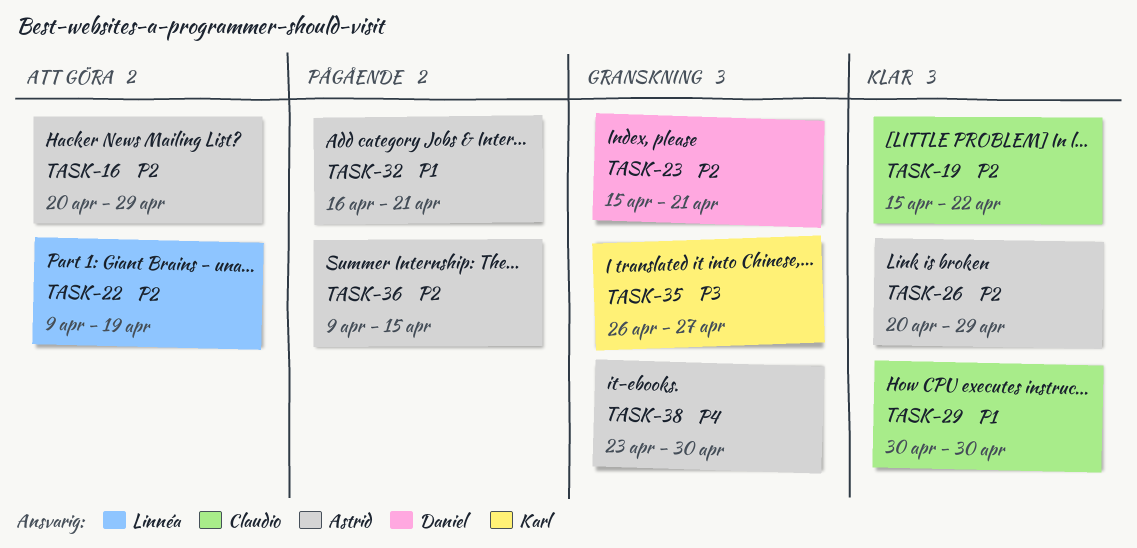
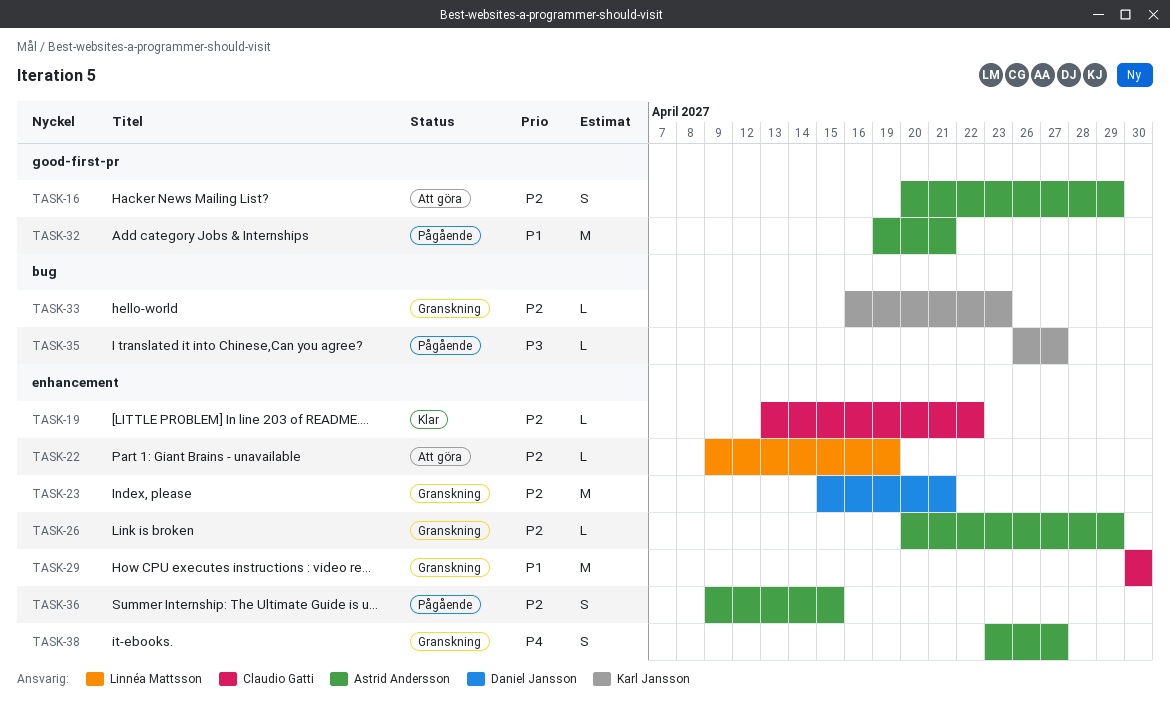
TASK-19, start: Apr 15 -> Apr 13
TASK-26, status: Klar -> Granskning
TASK-29, status: Klar -> Granskning
TASK-32, start: Apr 16 -> Apr 19
TASK-33: none -> present
TASK-35, status: Granskning -> Pågående
TASK-38, due: Apr 30 -> Apr 27

